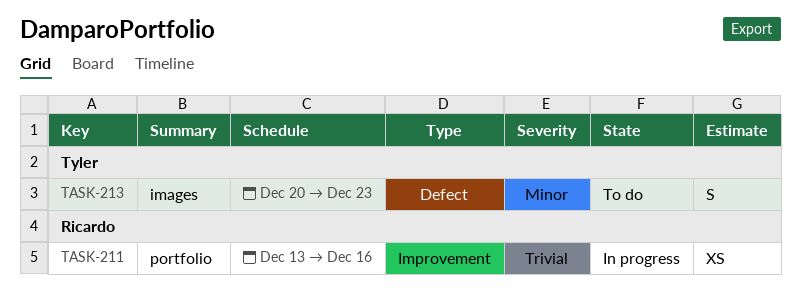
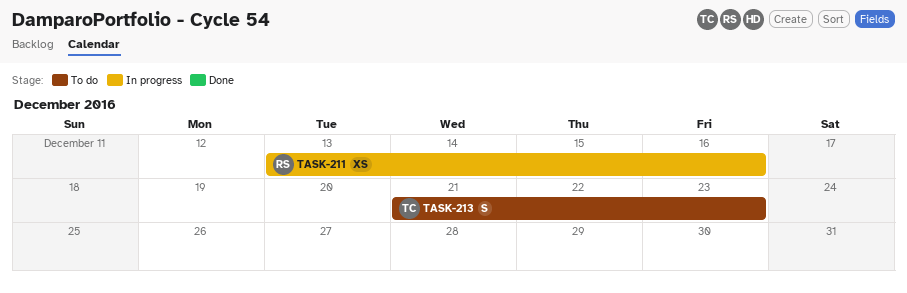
TASK-213, start: Dec 20 -> Dec 21

